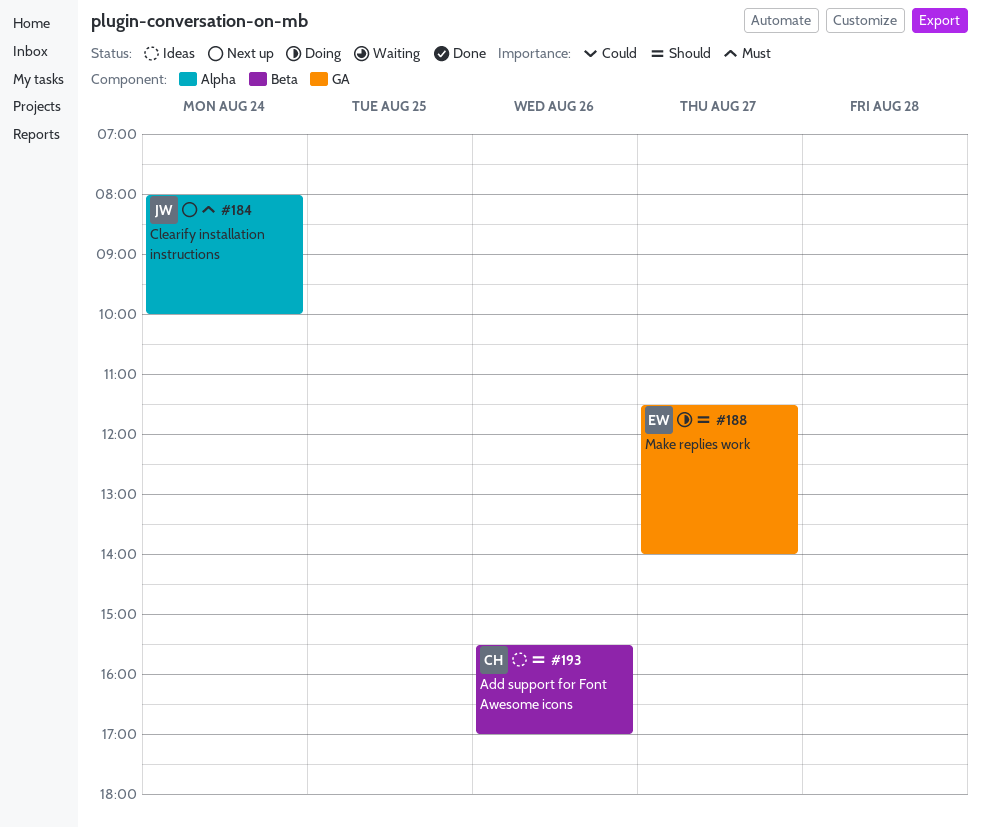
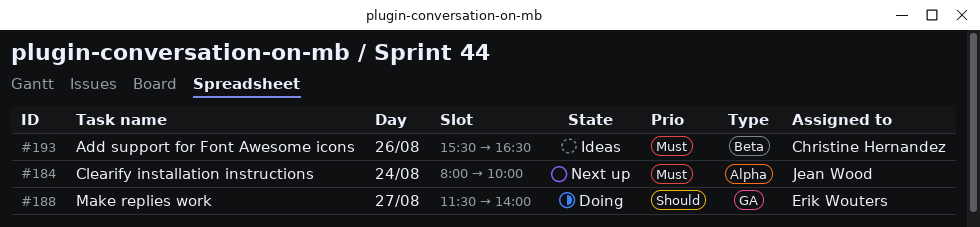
#193, priority: Should -> Must
#193, ends: 17:00 -> 16:30

